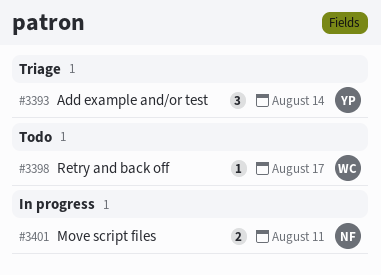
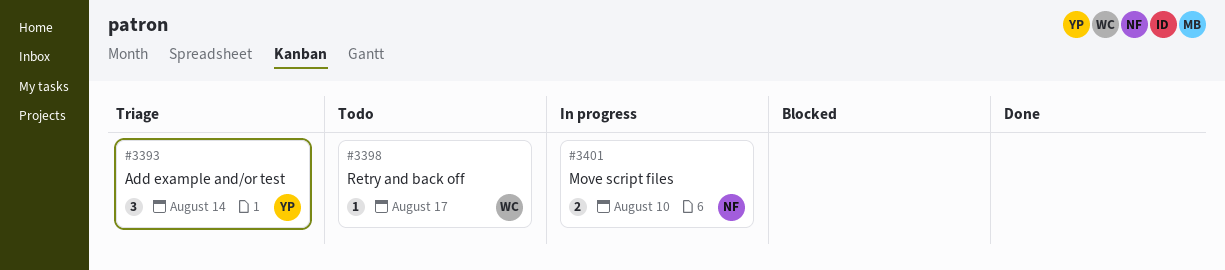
#3401, due: Aug 11 -> Aug 10

